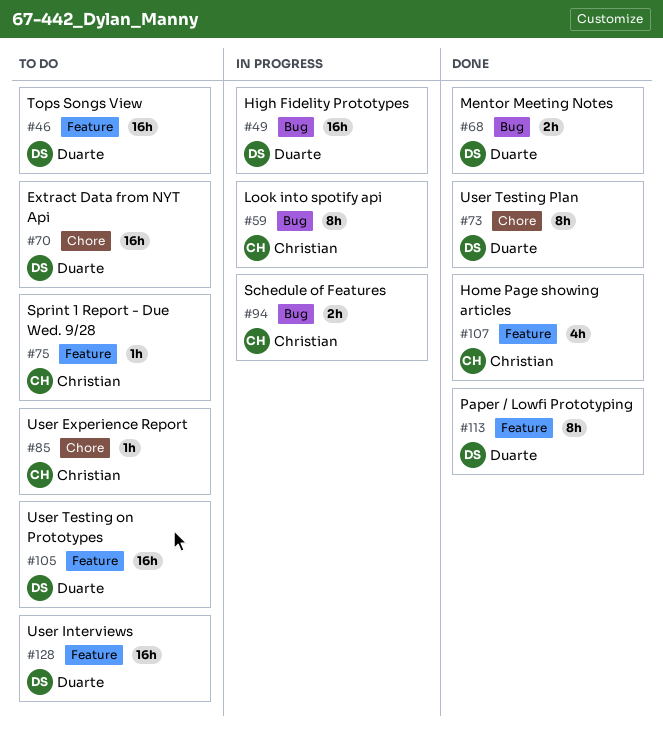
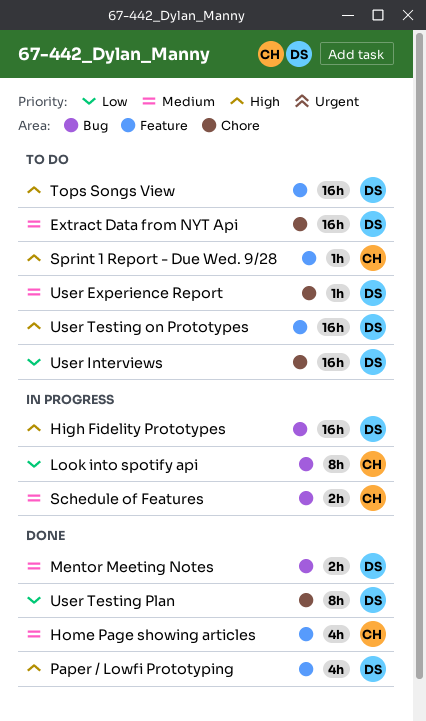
Paper / Lowfi Prototyping, estimate: 8h -> 4h
User Experience Report, owner: Christian -> Duarte
User Interviews, label: Feature -> Chore

